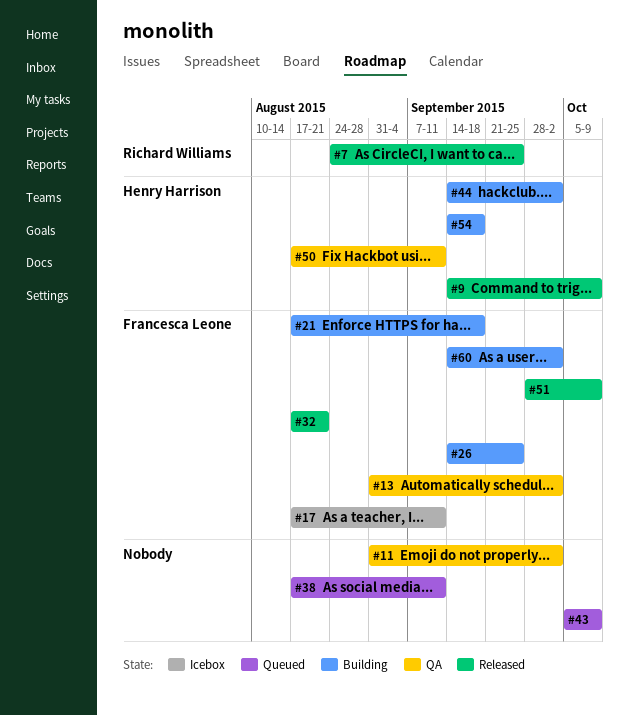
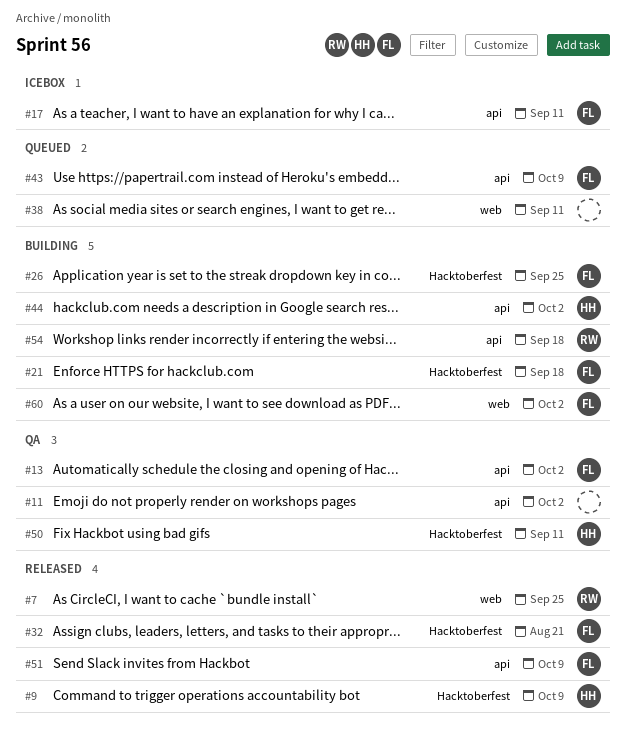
#43, owner: none -> Francesca Leone
#54, owner: Henry Harrison -> Richard Williams

